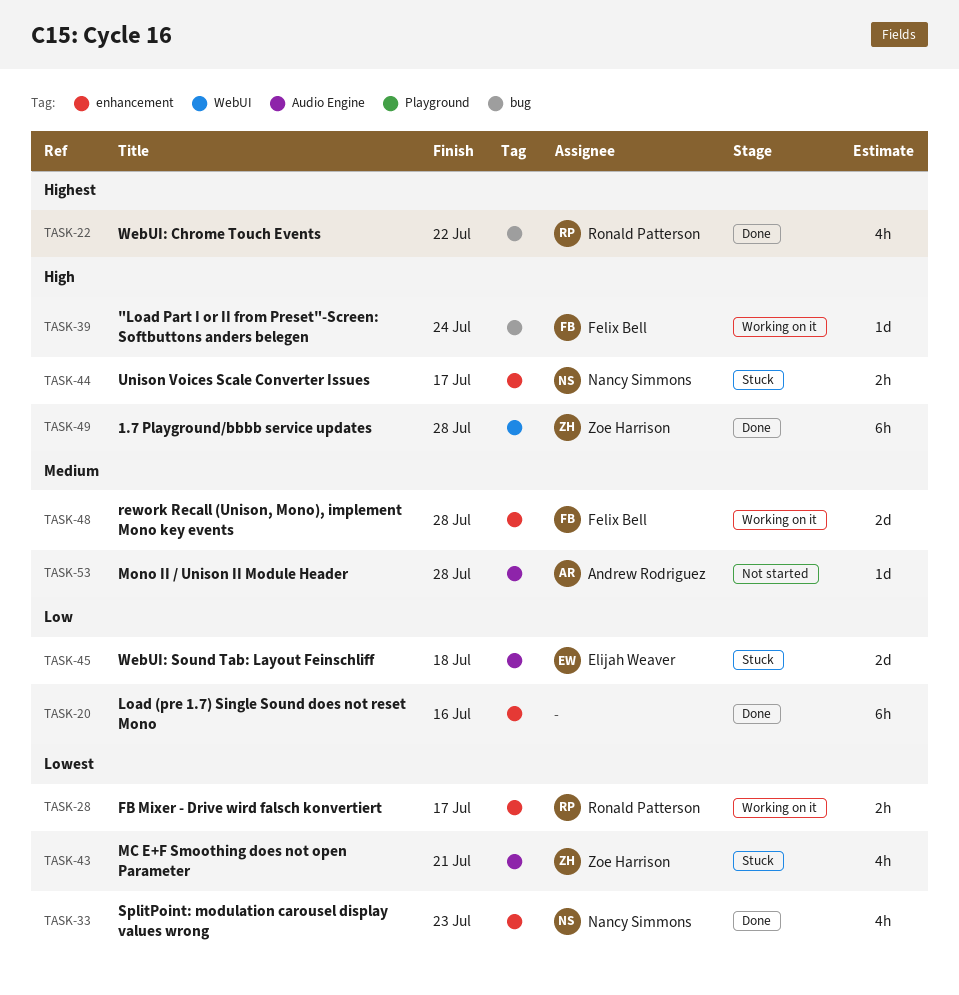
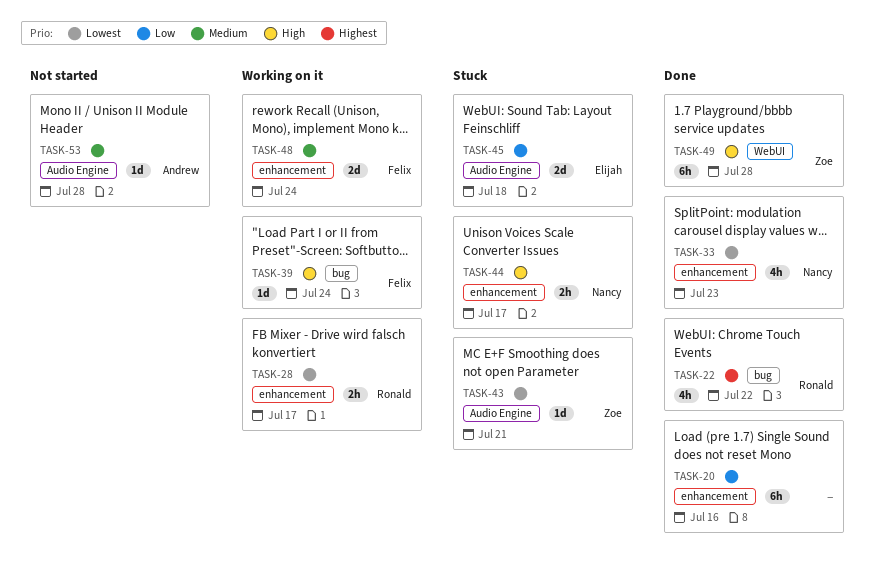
TASK-43, estimate: 4h -> 1d
TASK-48, due: Jul 28 -> Jul 24

